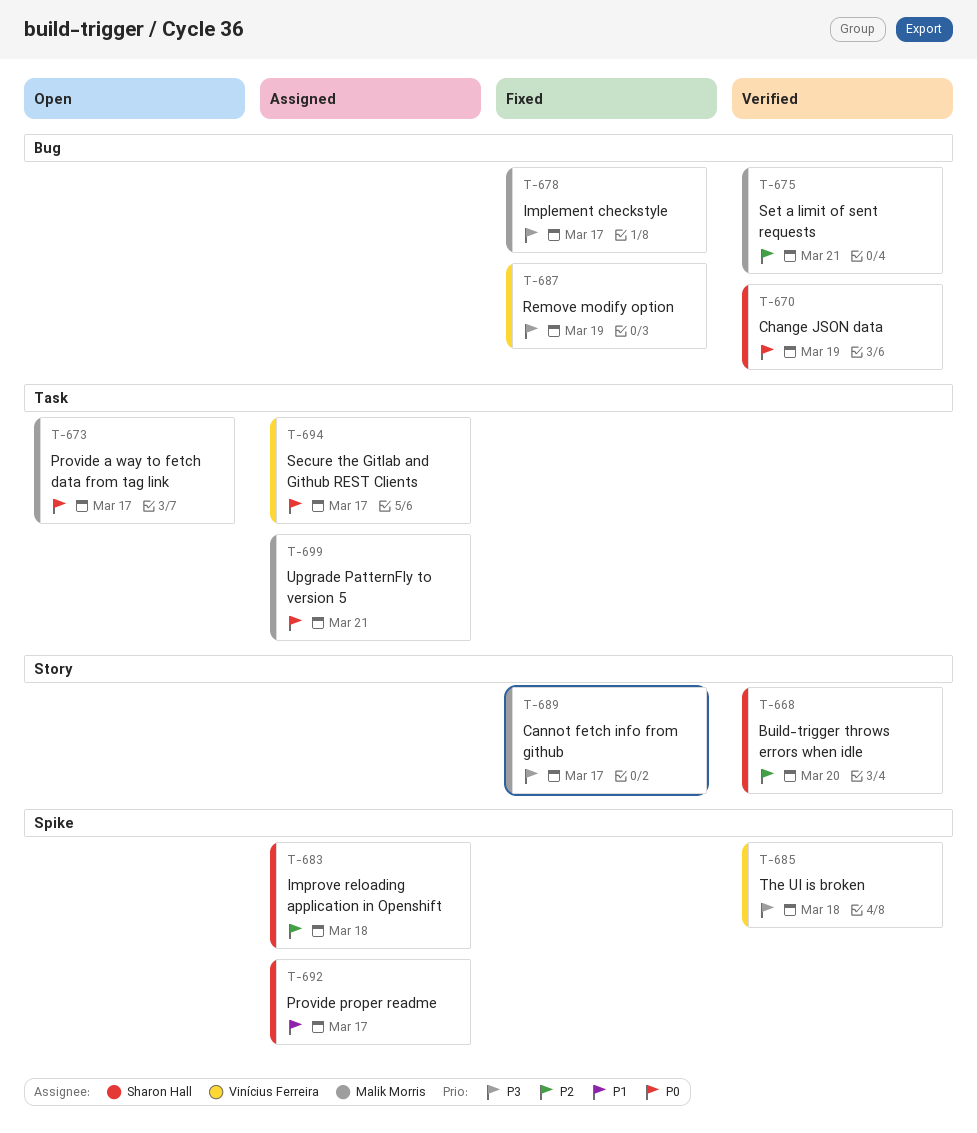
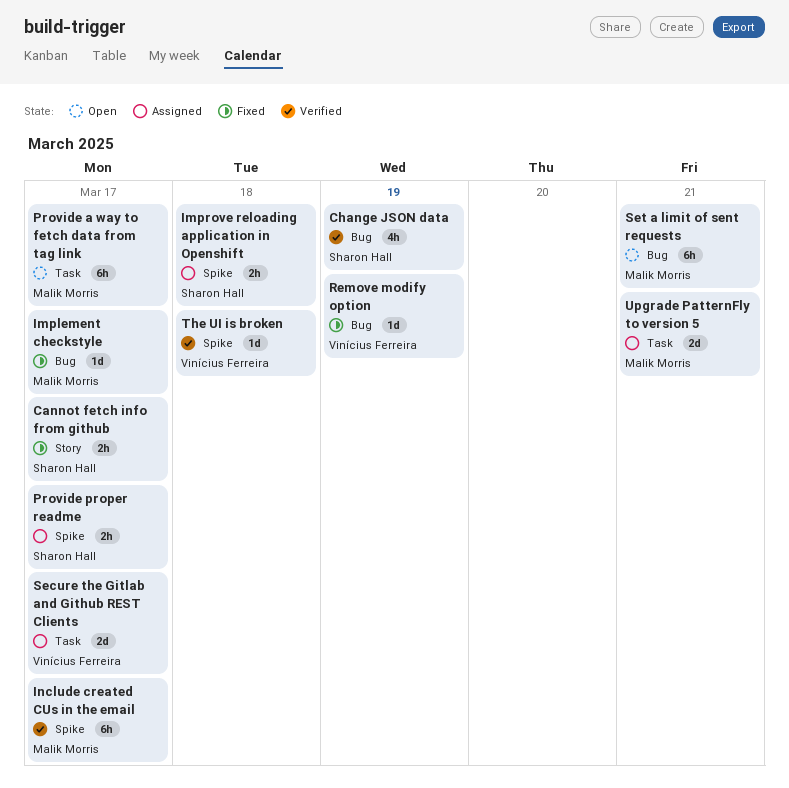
Build-trigger throws errors when idle: present -> none
Cannot fetch info from github, owner: Malik Morris -> Sharon Hall
Include created CUs in the email: none -> present
Set a limit of sent requests, status: Verified -> Open

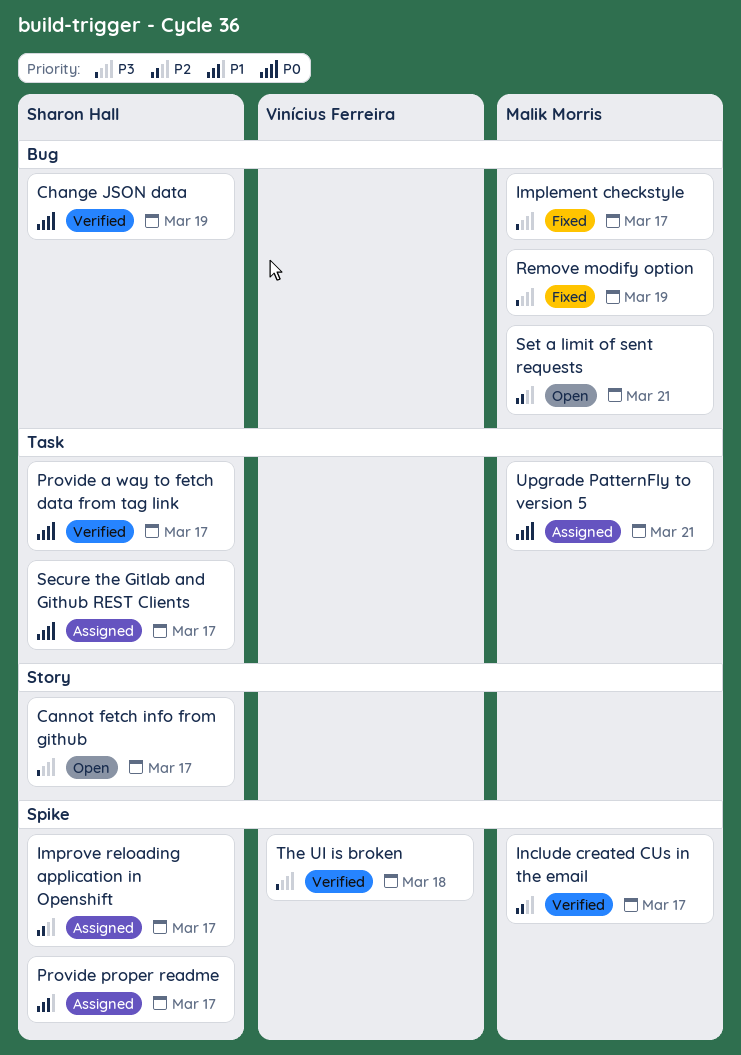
Cannot fetch info from github, status: Fixed -> Open
Improve reloading application in Openshift, due: Mar 18 -> Mar 17
Provide a way to fetch data from tag link, status: Open -> Verified
Provide a way to fetch data from tag link, owner: Malik Morris -> Sharon Hall
Remove modify option, owner: Vinícius Ferreira -> Malik Morris
Secure the Gitlab and Github REST Clients, owner: Vinícius Ferreira -> Sharon Hall

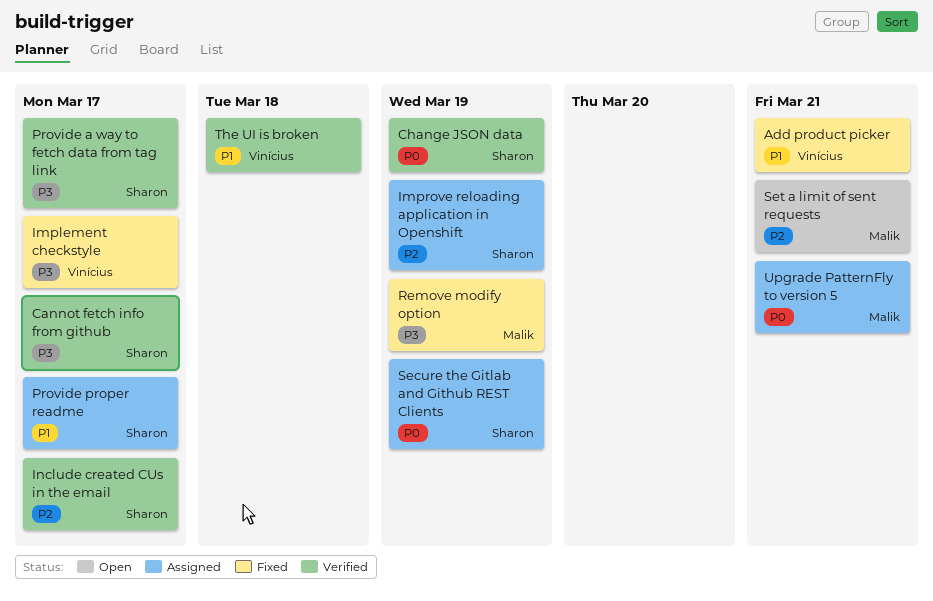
Add product picker: none -> present
Cannot fetch info from github, status: Open -> Verified
Implement checkstyle, owner: Malik Morris -> Vinícius Ferreira
Improve reloading application in Openshift, due: Mar 17 -> Mar 19
Include created CUs in the email, owner: Malik Morris -> Sharon Hall
Provide a way to fetch data from tag link, priority: P0 -> P3
Secure the Gitlab and Github REST Clients, due: Mar 17 -> Mar 19
The UI is broken, priority: P3 -> P1

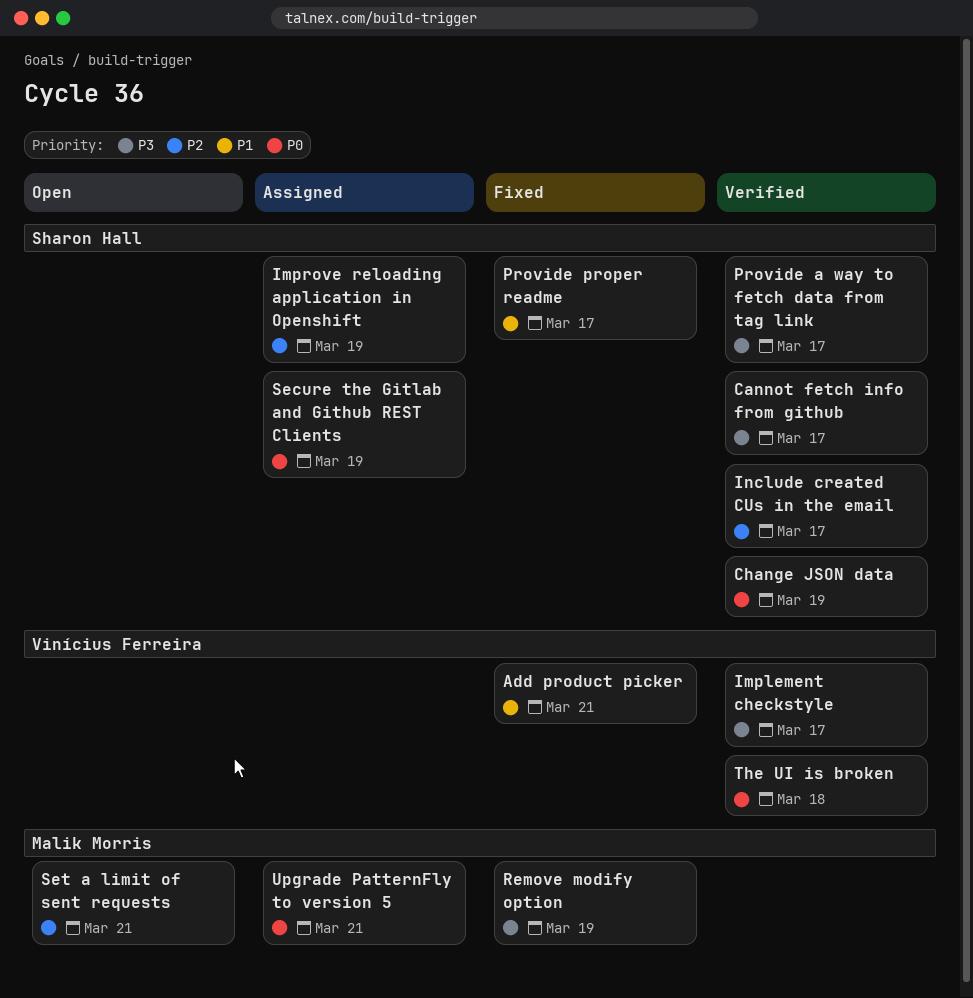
Implement checkstyle, status: Fixed -> Verified
Provide proper readme, status: Assigned -> Fixed
The UI is broken, priority: P1 -> P0

